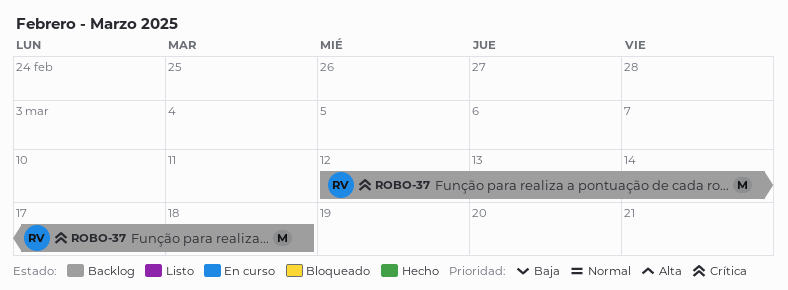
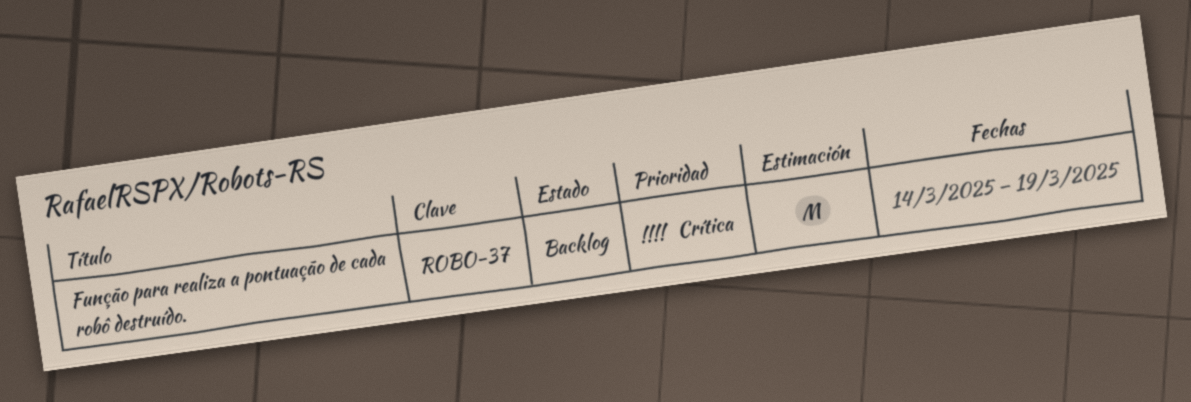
ROBO-37, start: Mar 12 -> Mar 14
ROBO-37, due: Mar 18 -> Mar 19

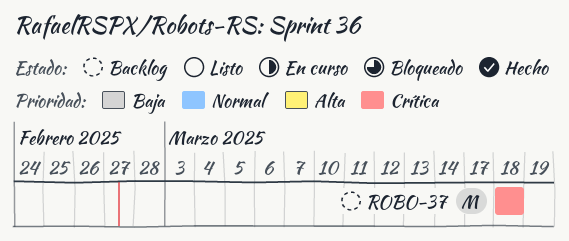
ROBO-37, start: Mar 14 -> Mar 18
ROBO-37, due: Mar 19 -> Mar 18

